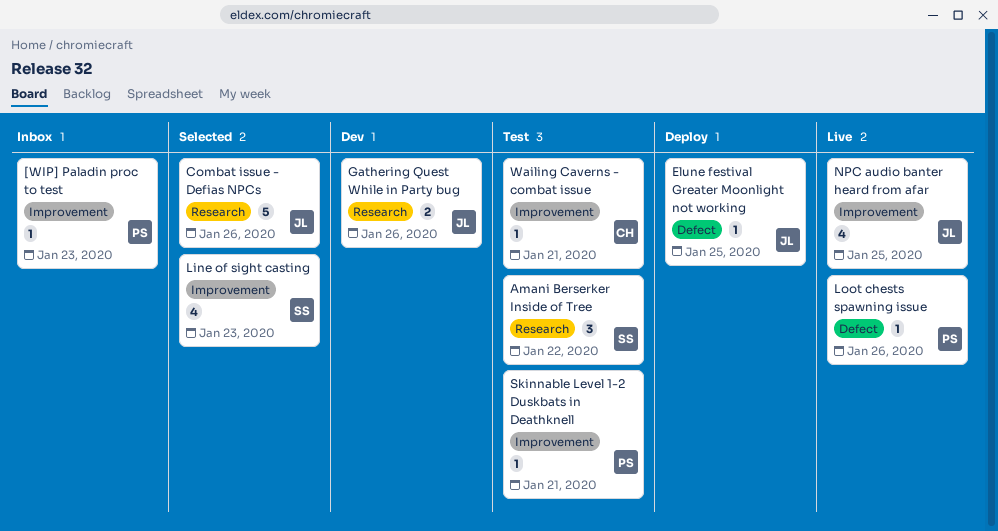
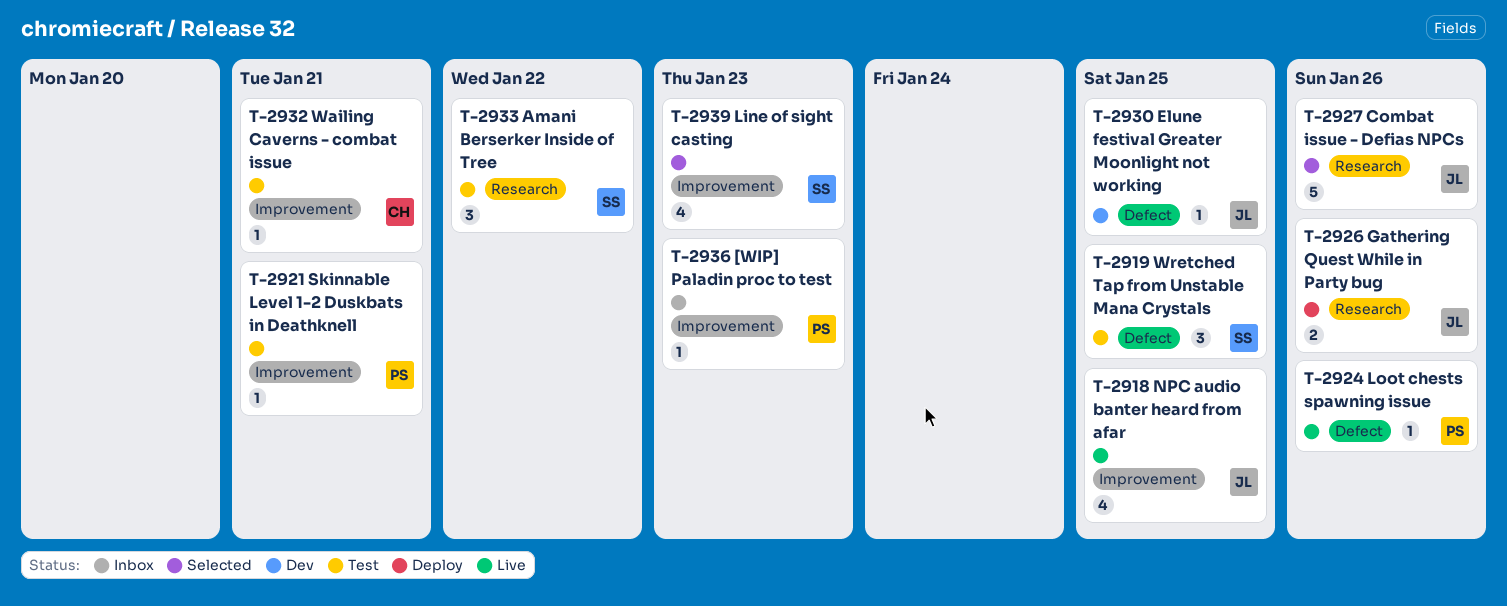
Elune festival Greater Moonlight not working, status: Deploy -> Dev
Gathering Quest While in Party bug, status: Dev -> Deploy
Wretched Tap from Unstable Mana Crystals: none -> present

